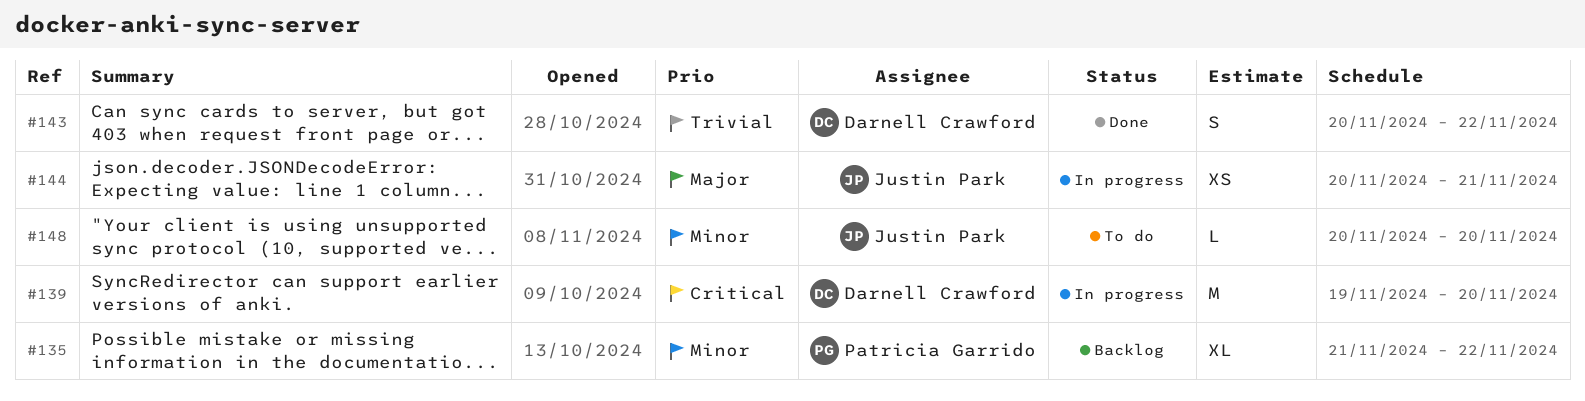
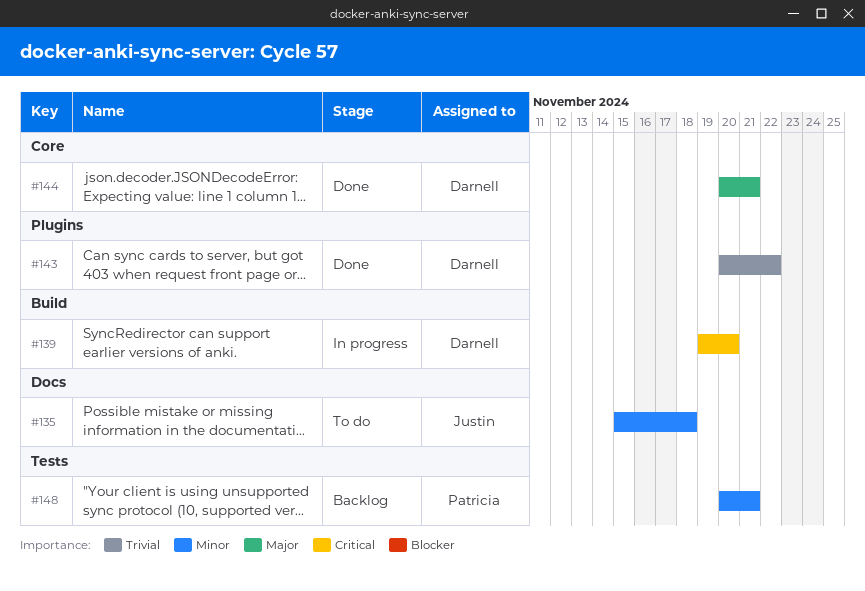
#135, status: Backlog -> To do
#135, owner: Patricia Garrido -> Justin Park
#135, start: Nov 21 -> Nov 15
#135, due: Nov 22 -> Nov 18
#144, status: In progress -> Done
#144, owner: Justin Park -> Darnell Crawford
#148, status: To do -> Backlog
#148, owner: Justin Park -> Patricia Garrido
#148, due: Nov 20 -> Nov 21

